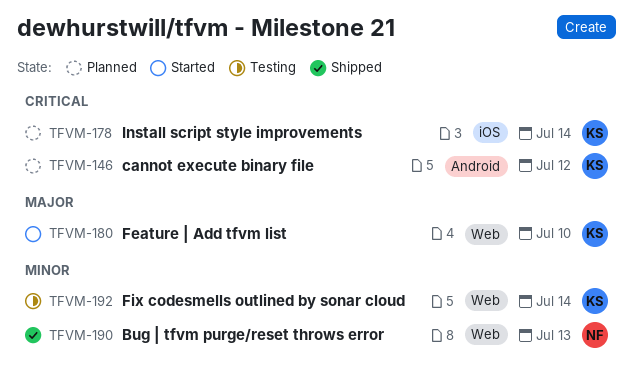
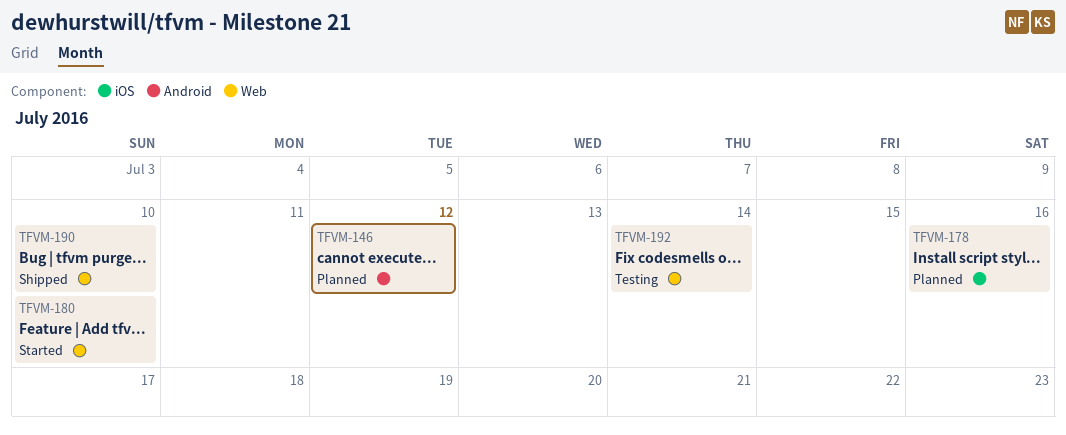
TFVM-178, due: Jul 14 -> Jul 16
TFVM-190, due: Jul 13 -> Jul 10

